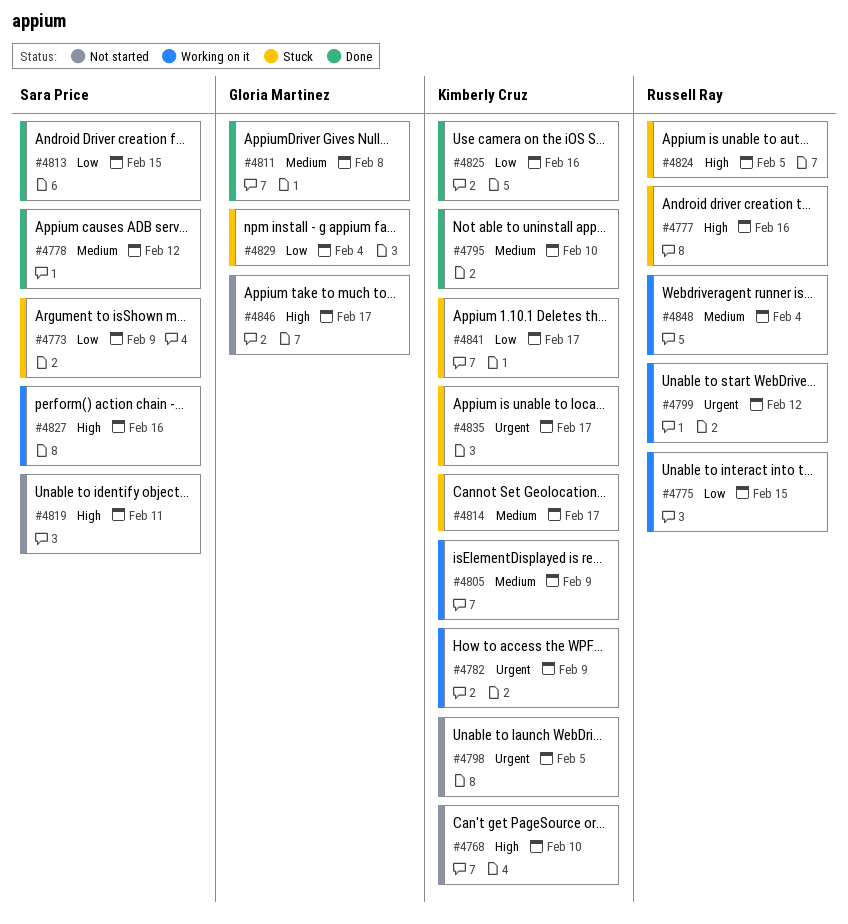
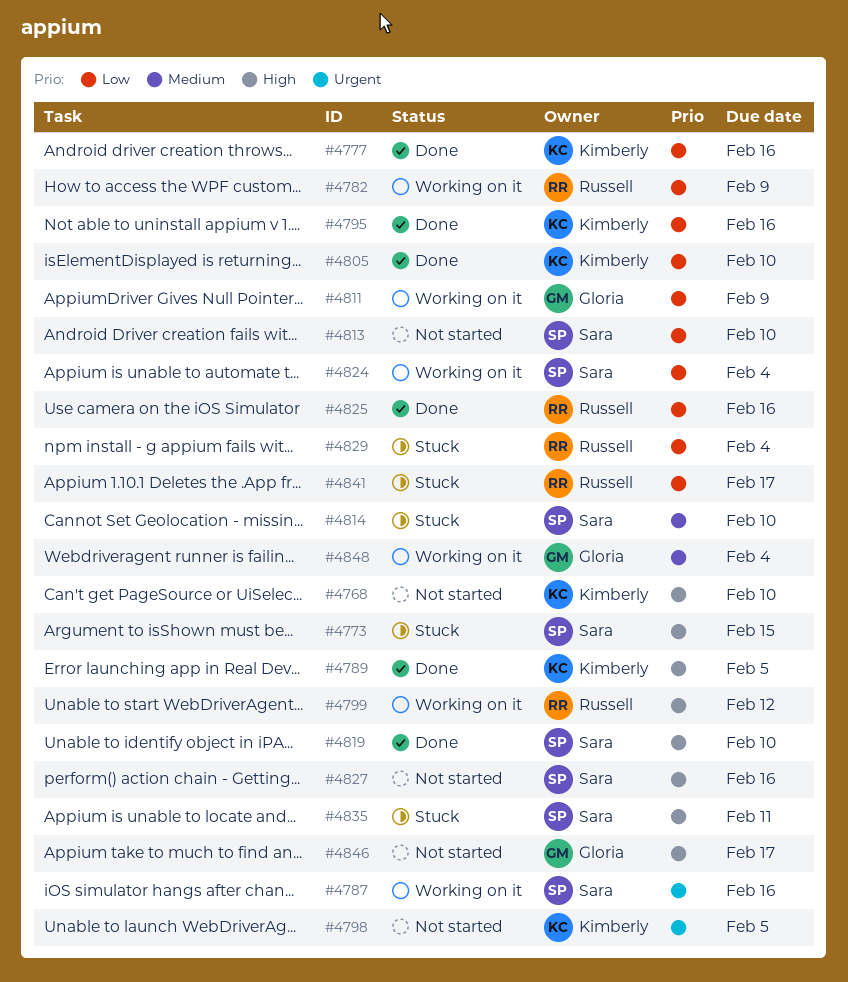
#4773, priority: Low -> High
#4773, due: Feb 9 -> Feb 15
#4775: present -> none
#4777, status: Stuck -> Done
#4777, owner: Russell Ray -> Kimberly Cruz
#4777, priority: High -> Low
#4778: present -> none
#4782, owner: Kimberly Cruz -> Russell Ray
#4782, priority: Urgent -> Low
#4787: none -> present
#4789: none -> present
#4795, priority: Medium -> Low
#4795, due: Feb 10 -> Feb 16
#4799, priority: Urgent -> High
#4805, status: Working on it -> Done
#4805, priority: Medium -> Low
#4805, due: Feb 9 -> Feb 10
#4811, status: Done -> Working on it
#4811, priority: Medium -> Low
#4811, due: Feb 8 -> Feb 9
#4813, status: Done -> Not started
#4813, due: Feb 15 -> Feb 10
#4814, owner: Kimberly Cruz -> Sara Price
#4814, due: Feb 17 -> Feb 10
#4819, status: Not started -> Done
#4819, due: Feb 11 -> Feb 10
#4824, status: Stuck -> Working on it
#4824, owner: Russell Ray -> Sara Price
#4824, priority: High -> Low
#4824, due: Feb 5 -> Feb 4
#4825, owner: Kimberly Cruz -> Russell Ray
#4827, status: Working on it -> Not started
#4829, owner: Gloria Martinez -> Russell Ray
#4835, owner: Kimberly Cruz -> Sara Price
#4835, priority: Urgent -> High
#4835, due: Feb 17 -> Feb 11
#4841, owner: Kimberly Cruz -> Russell Ray
#4848, owner: Russell Ray -> Gloria Martinez

